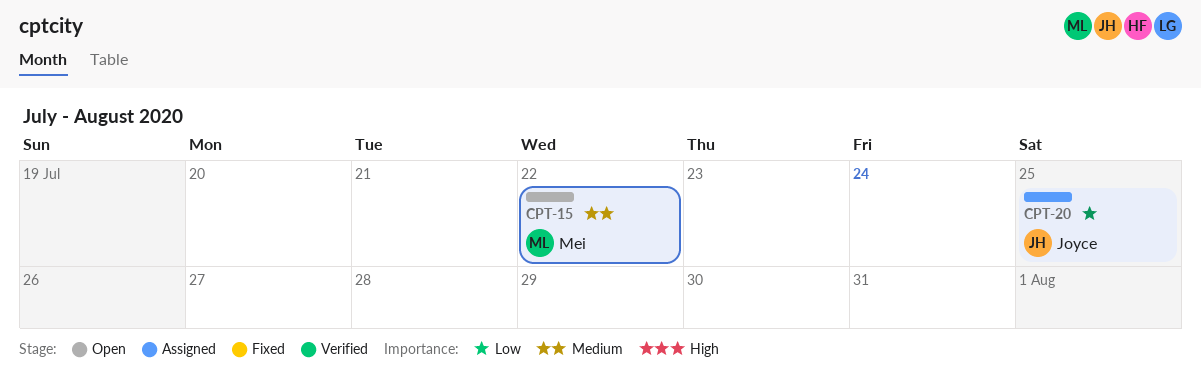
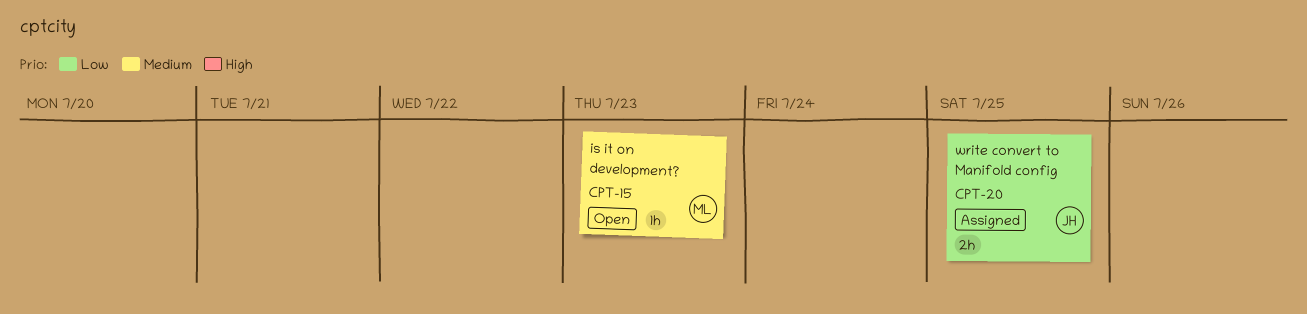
CPT-15, due: Jul 22 -> Jul 23

